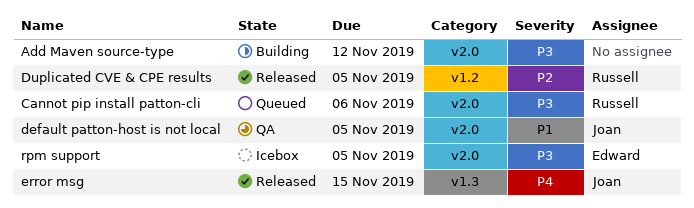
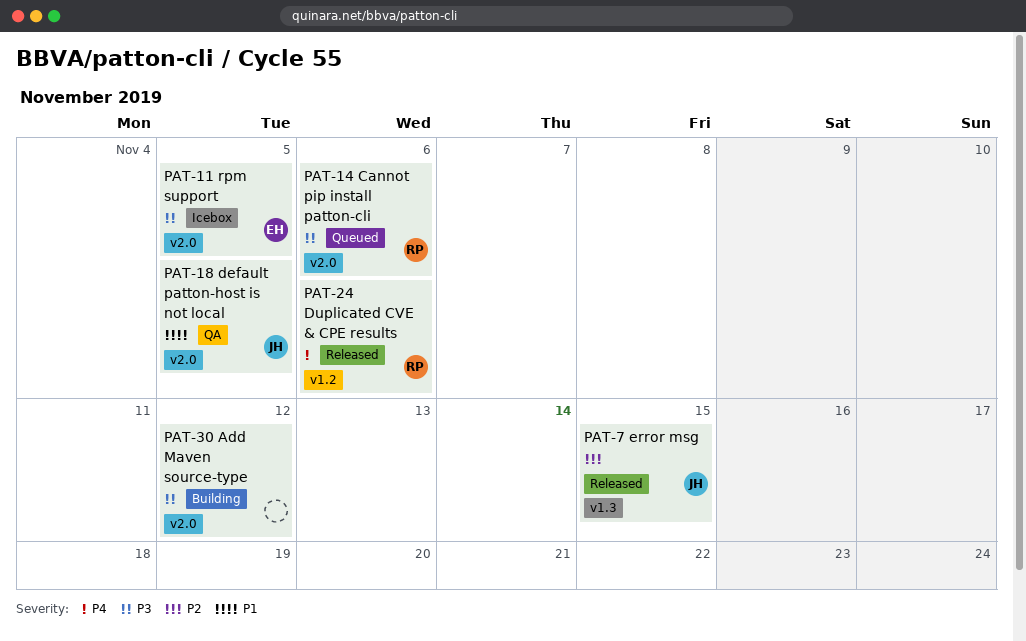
Duplicated CVE & CPE results, priority: P2 -> P4
Duplicated CVE & CPE results, due: Nov 5 -> Nov 6
error msg, priority: P4 -> P2

